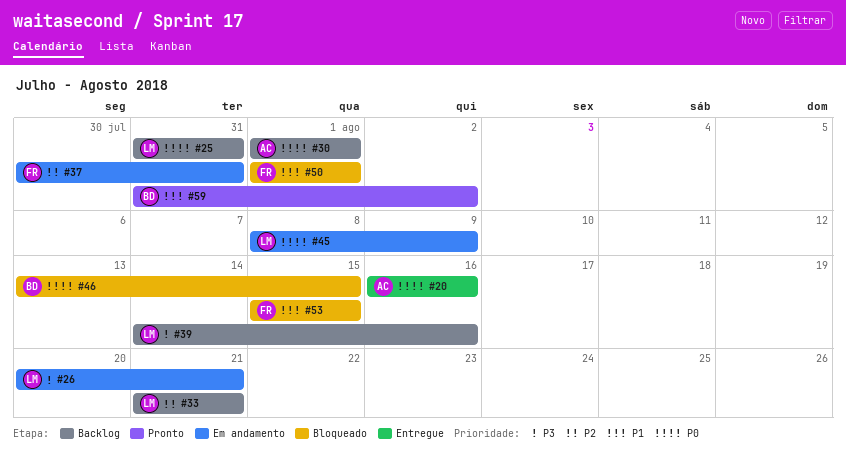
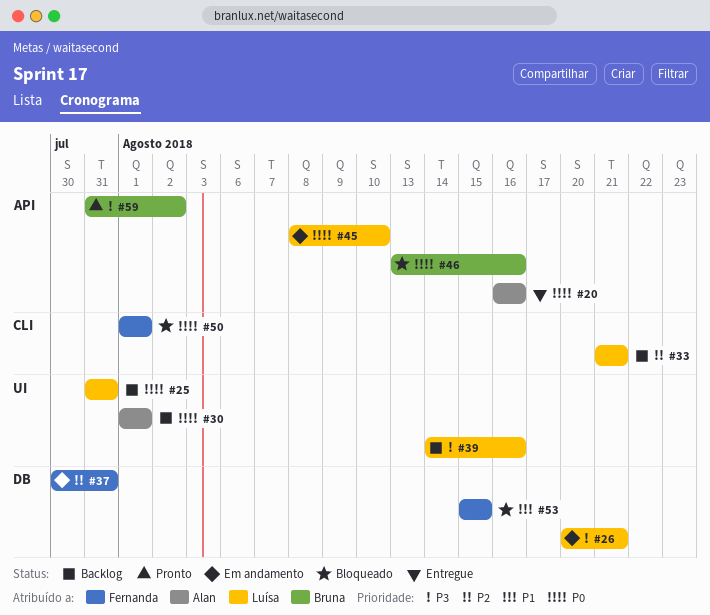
#45, due: Aug 9 -> Aug 10
#46, due: Aug 15 -> Aug 16
#50, priority: P1 -> P0
#59, priority: P1 -> P3

